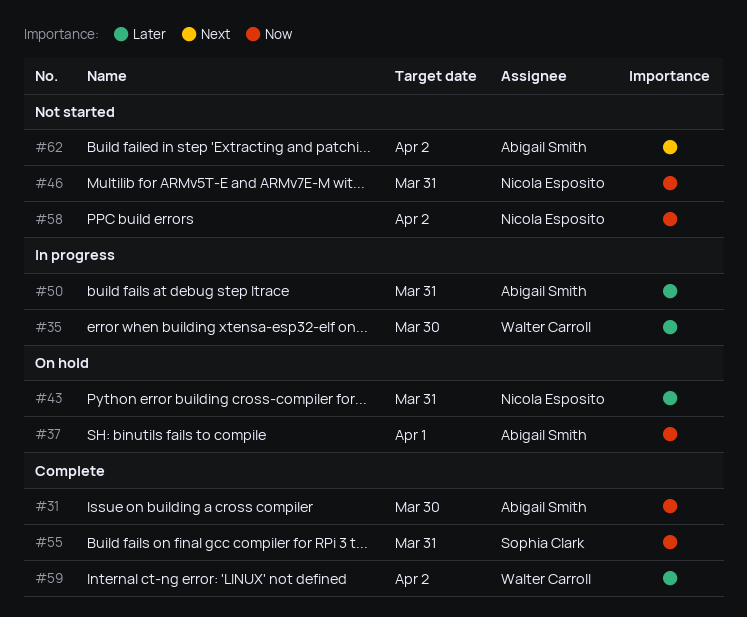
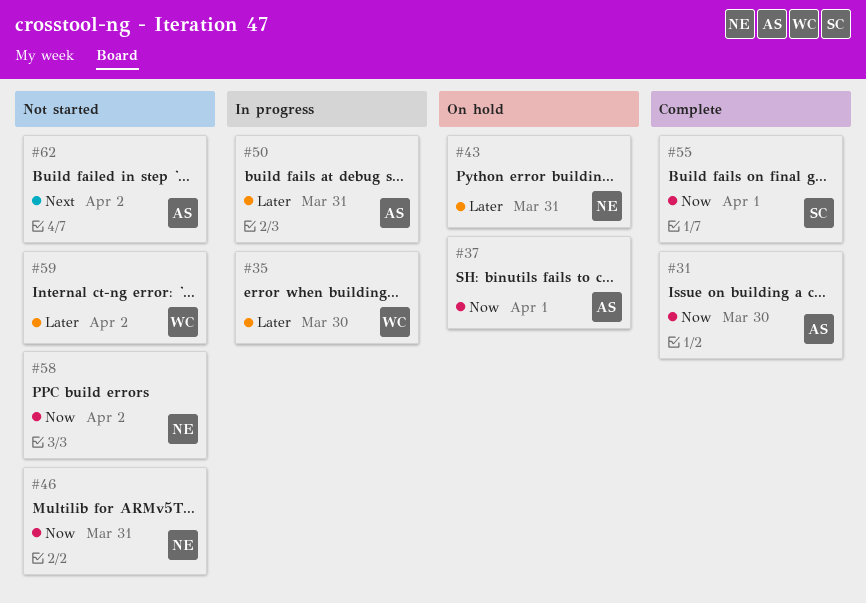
#55, due: Mar 31 -> Apr 1
#59, status: Complete -> Not started

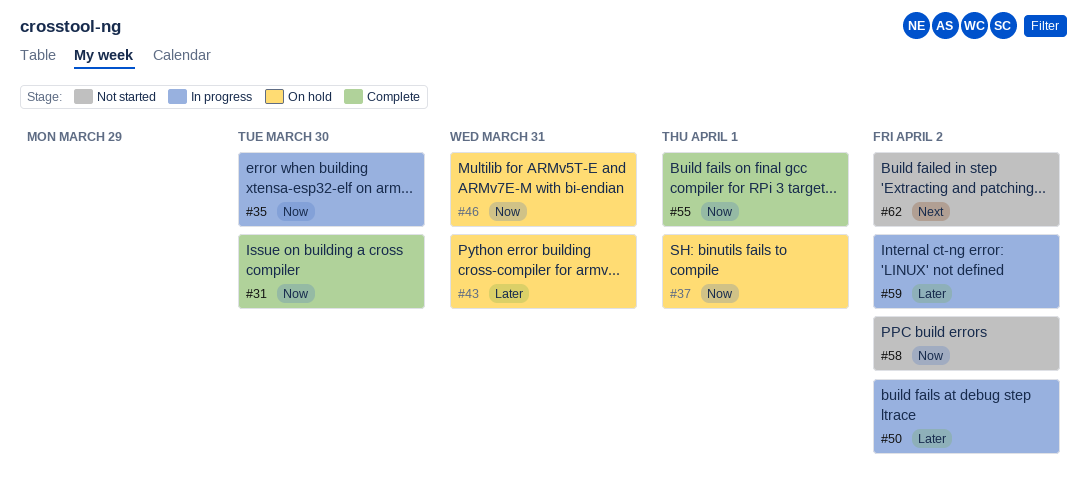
#35, priority: Later -> Now
#46, status: Not started -> On hold
#50, due: Mar 31 -> Apr 2
#59, status: Not started -> In progress

